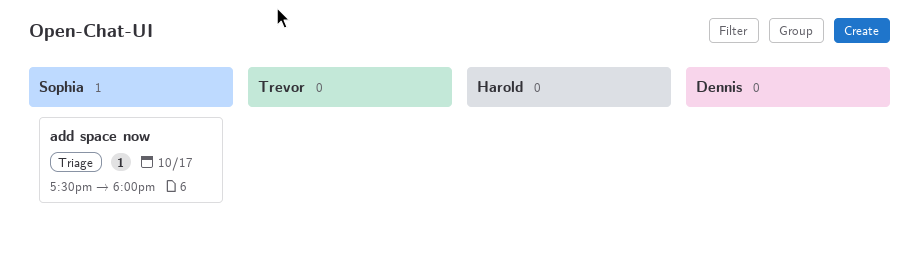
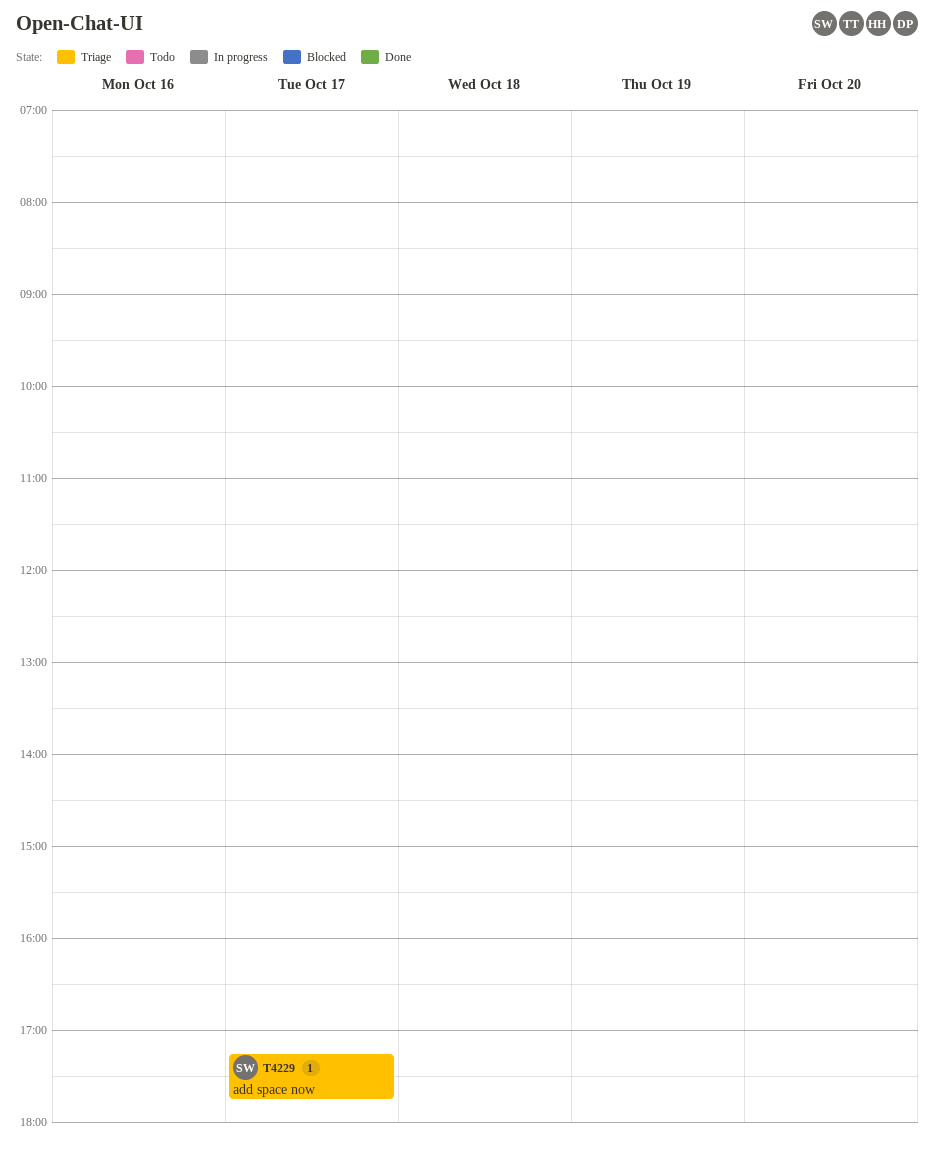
add space now, begins: 17:30 -> 17:15
add space now, ends: 18:00 -> 17:45

